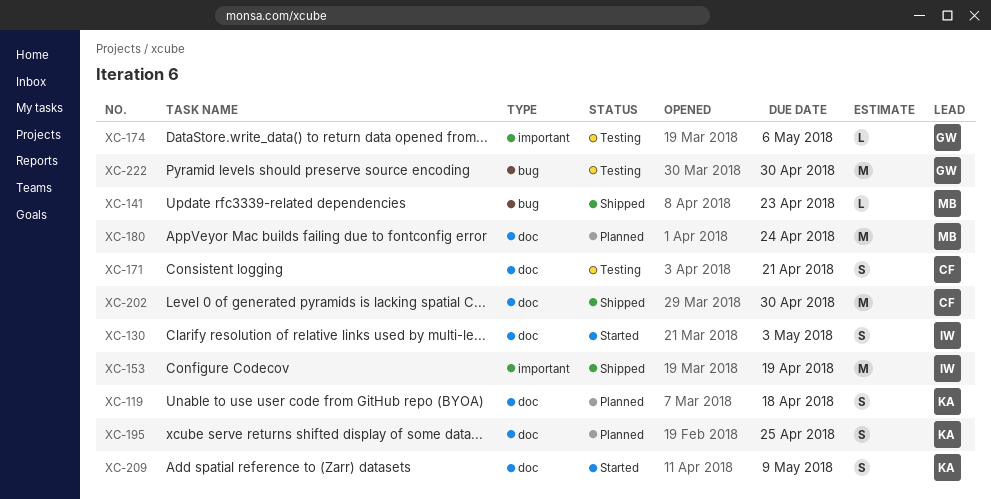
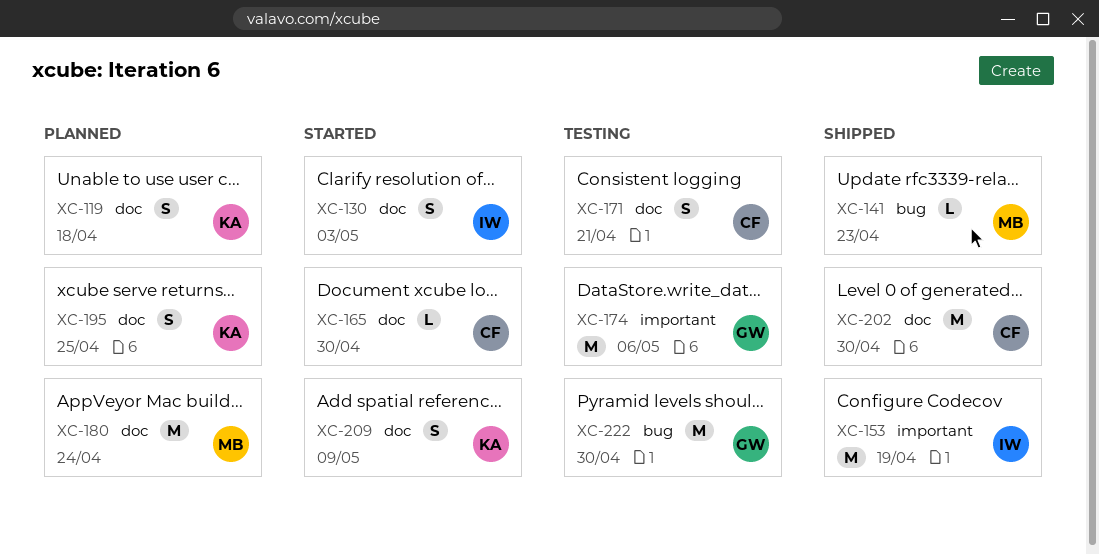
XC-165: none -> present
XC-174, estimate: L -> M

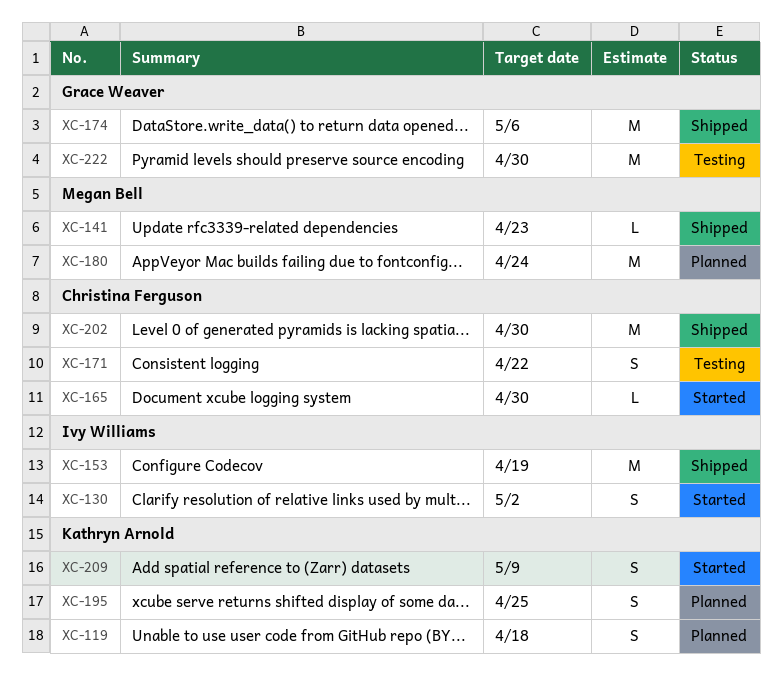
XC-130, due: May 3 -> May 2
XC-171, due: Apr 21 -> Apr 22
XC-174, status: Testing -> Shipped

